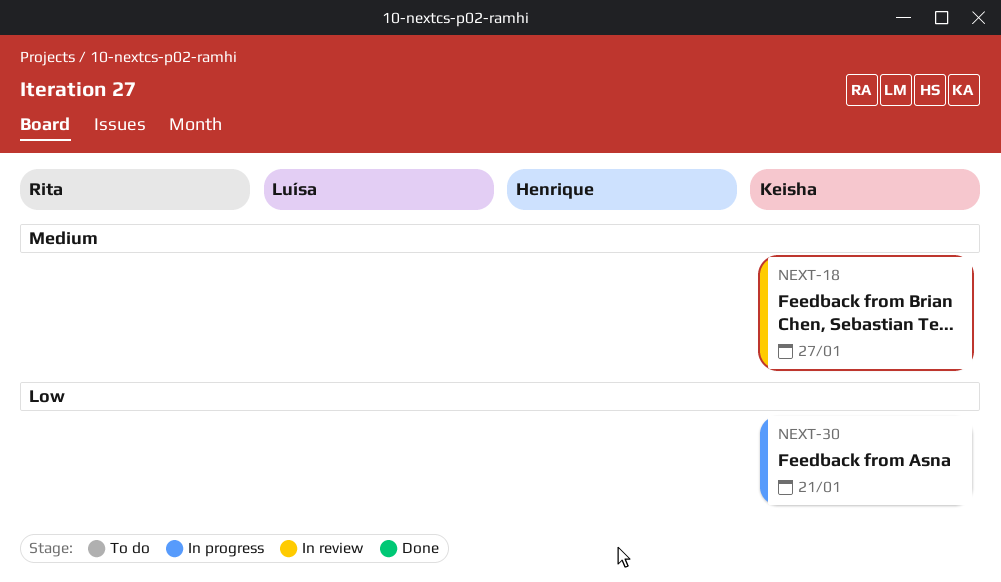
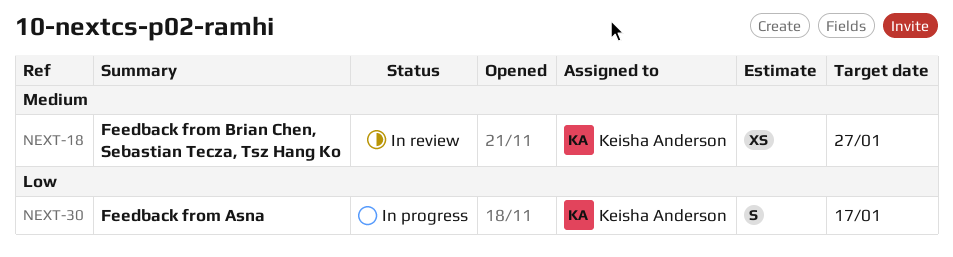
NEXT-30, due: Jan 21 -> Jan 17

